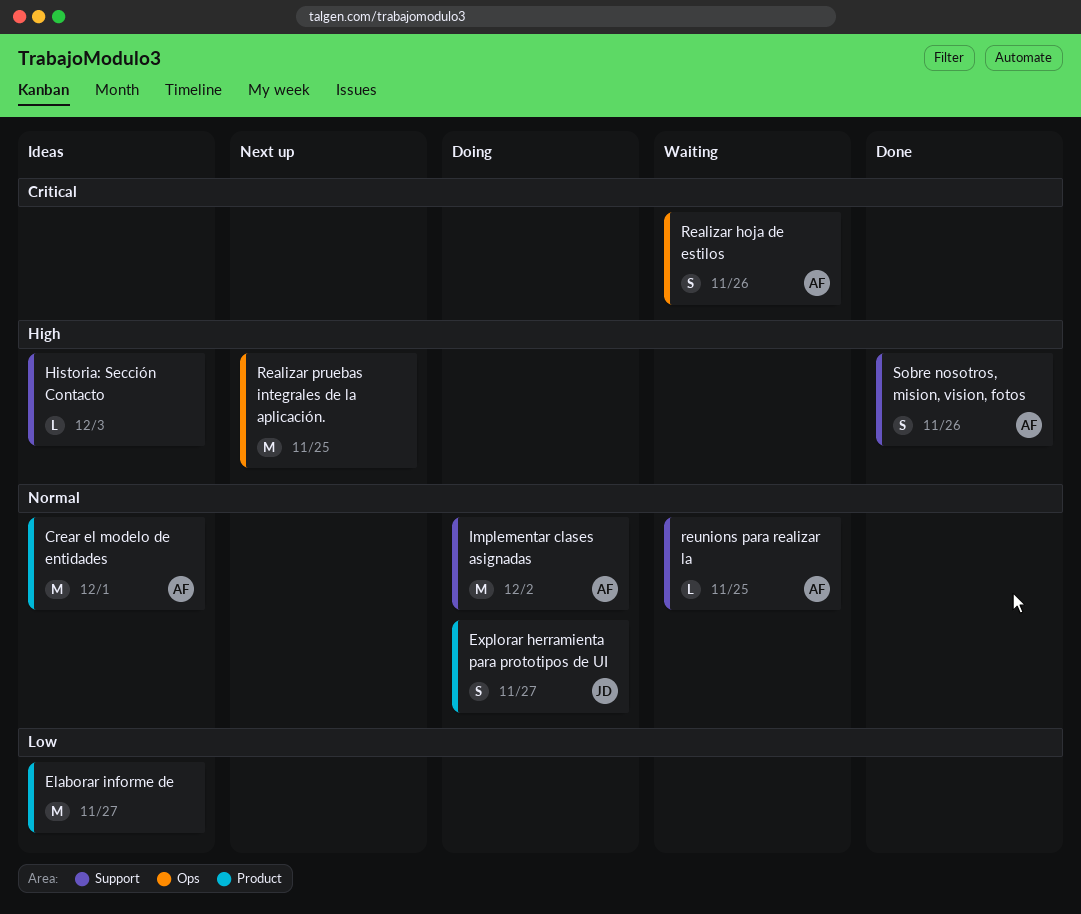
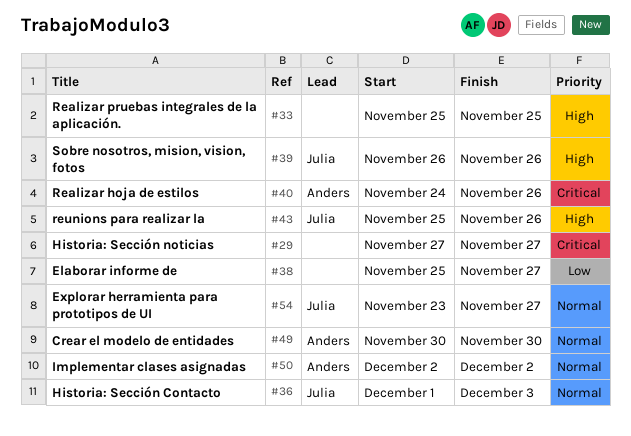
Crear el modelo de entidades, due: Dec 1 -> Nov 30
Historia: Sección Contacto, owner: none -> Julia
Historia: Sección Contacto, priority: High -> Normal
Historia: Sección noticias: none -> present
reunions para realizar la, owner: Anders -> Julia
reunions para realizar la, priority: Normal -> High
reunions para realizar la, due: Nov 25 -> Nov 26
Sobre nosotros, mision, vision, fotos, owner: Anders -> Julia

